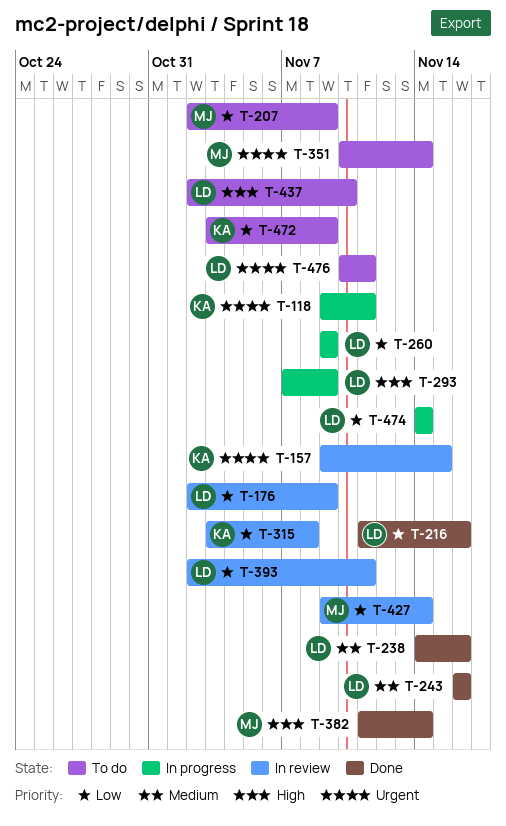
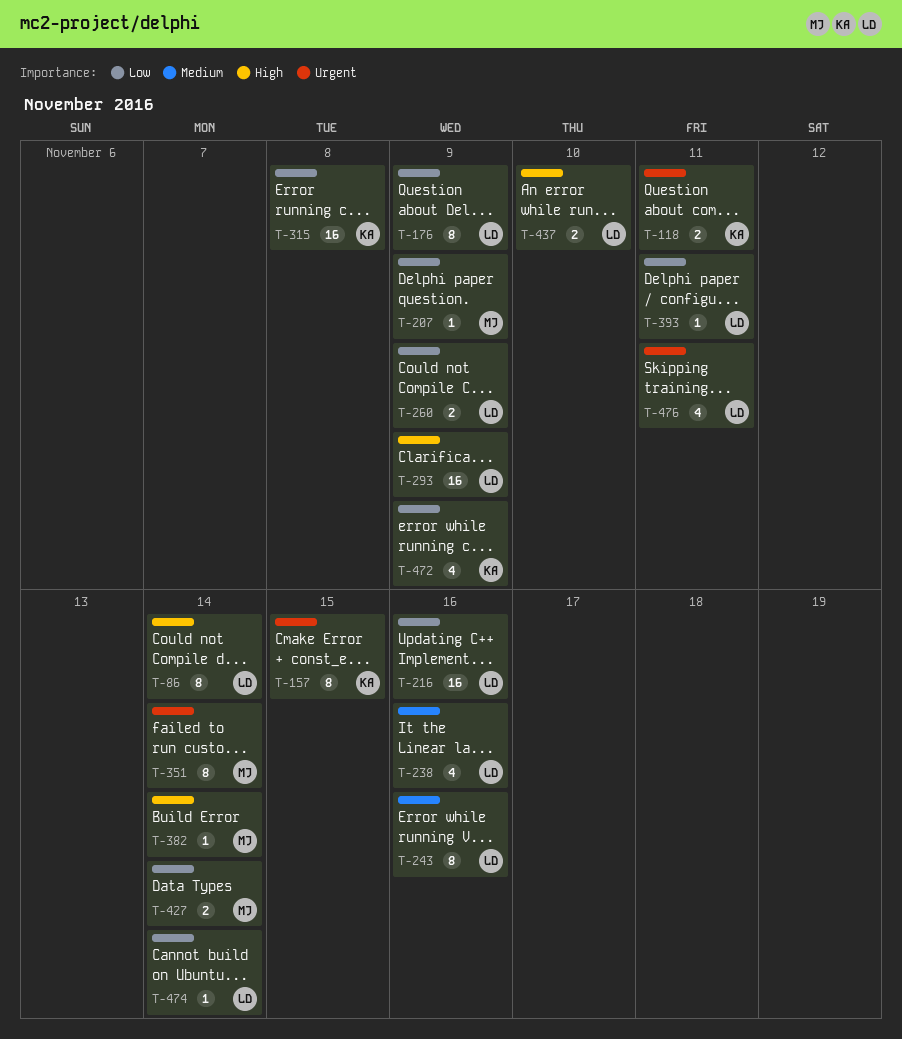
T-86: none -> present

